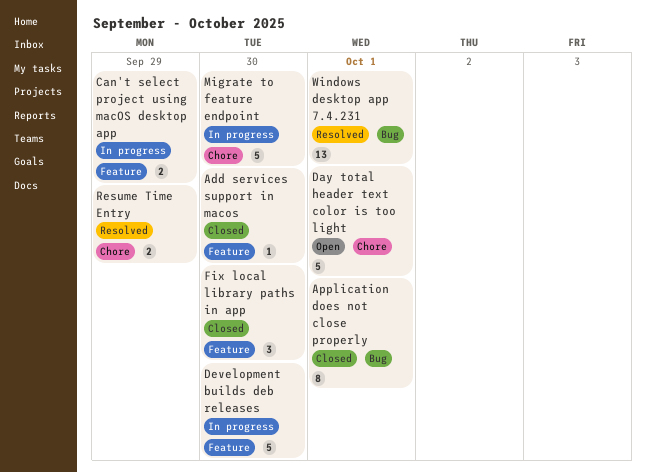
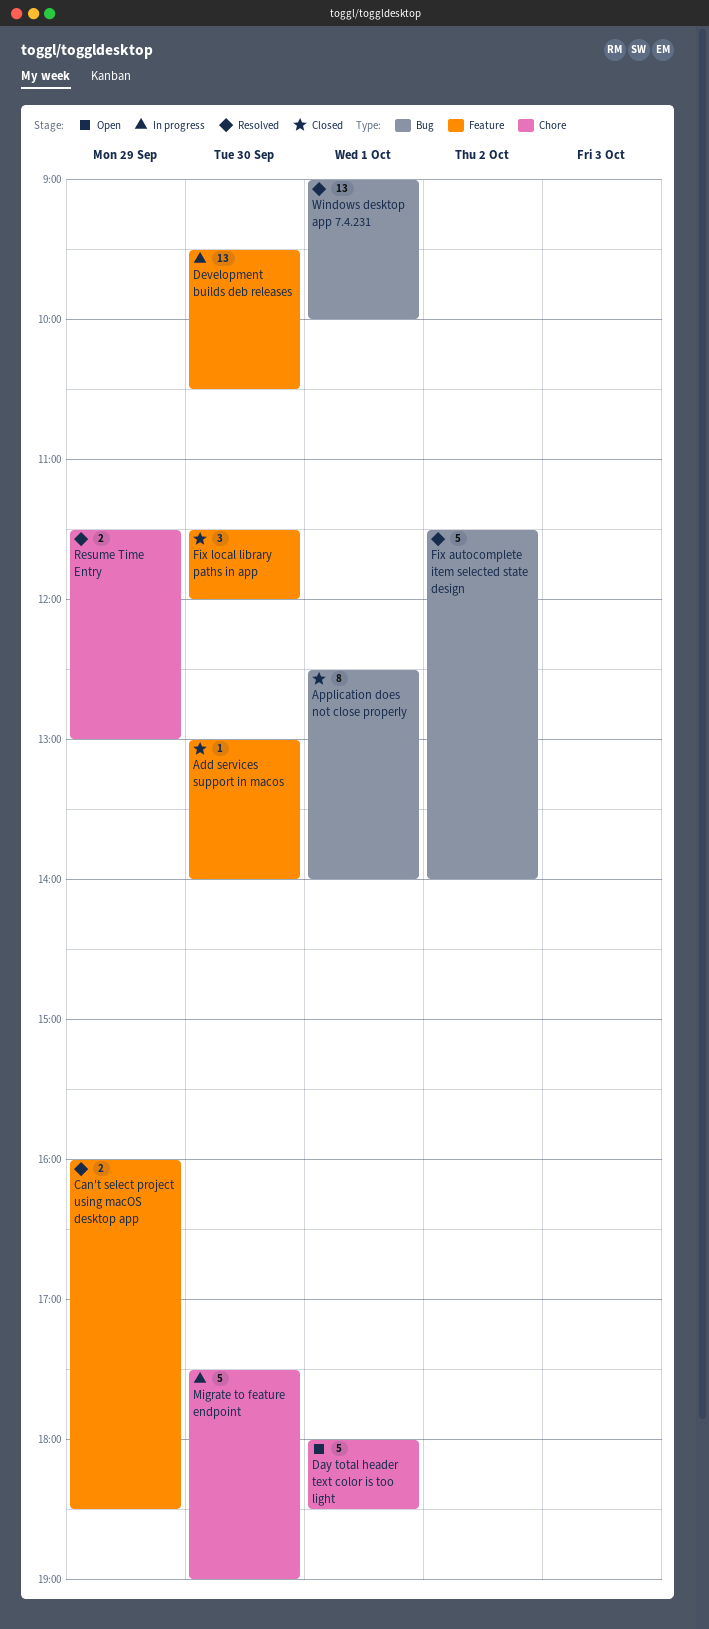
Can't select project using macOS desktop app, status: In progress -> Resolved
Development builds deb releases, estimate: 5 -> 13
Fix autocomplete item selected state design: none -> present

